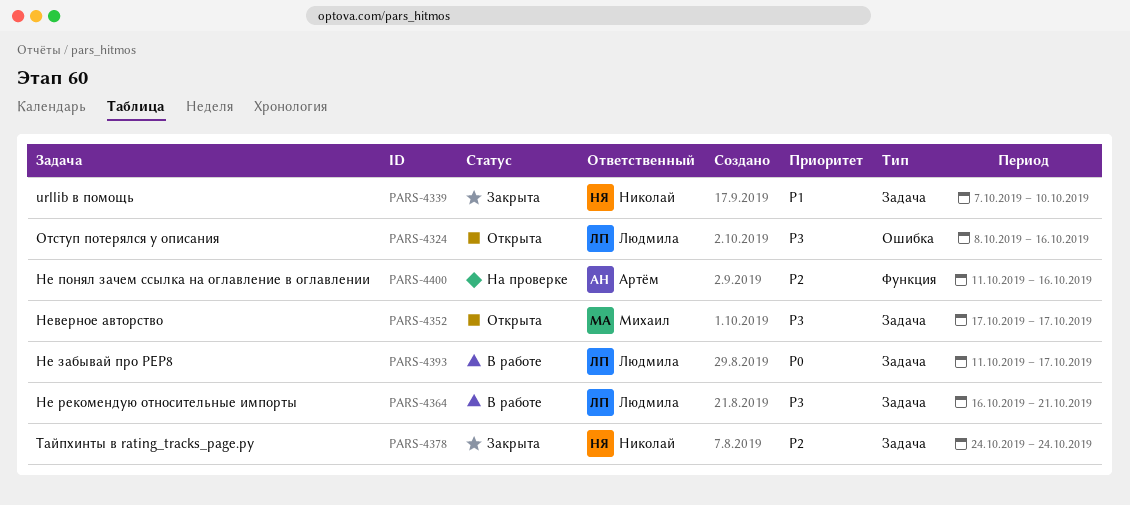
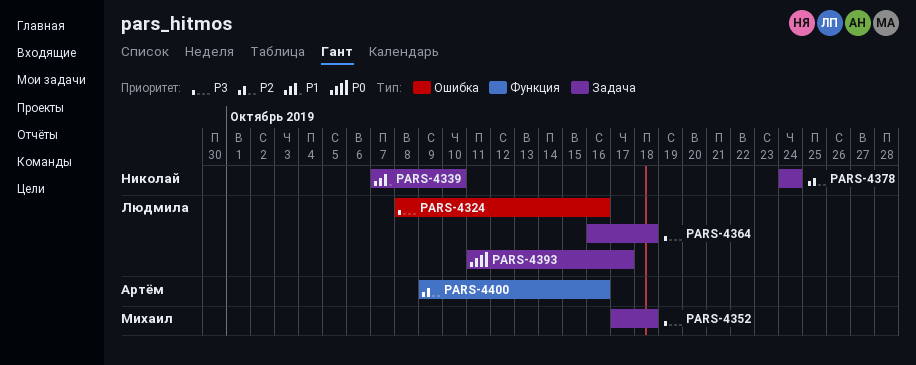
PARS-4352, due: Oct 17 -> Oct 18
PARS-4364, due: Oct 21 -> Oct 18
PARS-4400, start: Oct 11 -> Oct 9

